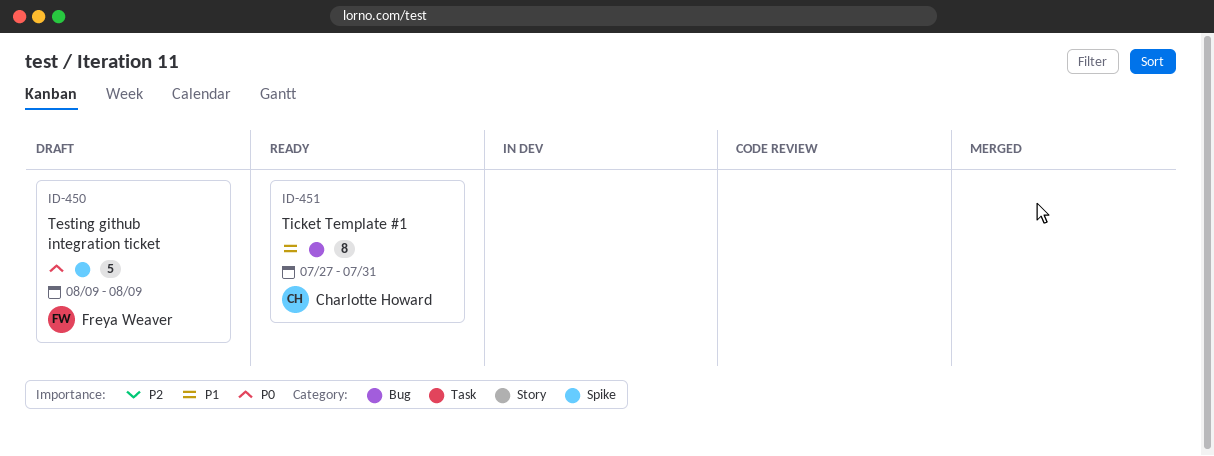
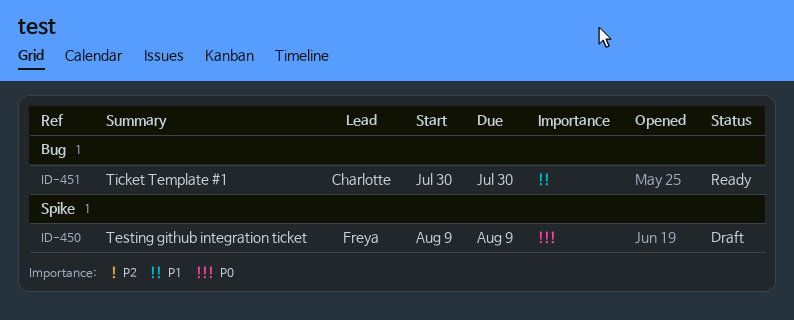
ID-451, start: Jul 27 -> Jul 30
ID-451, due: Jul 31 -> Jul 30

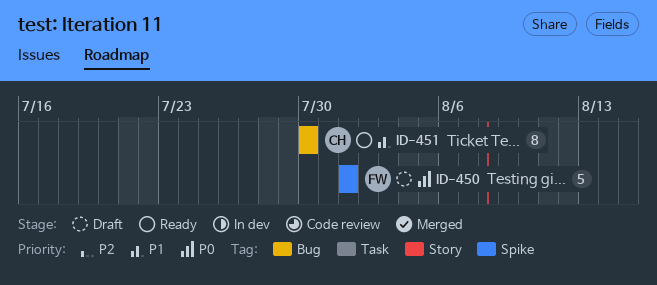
ID-450, start: Aug 9 -> Aug 1
ID-450, due: Aug 9 -> Aug 1

